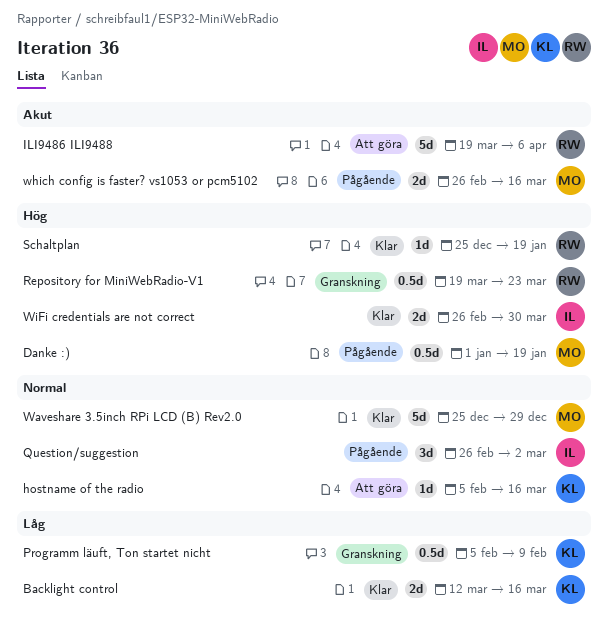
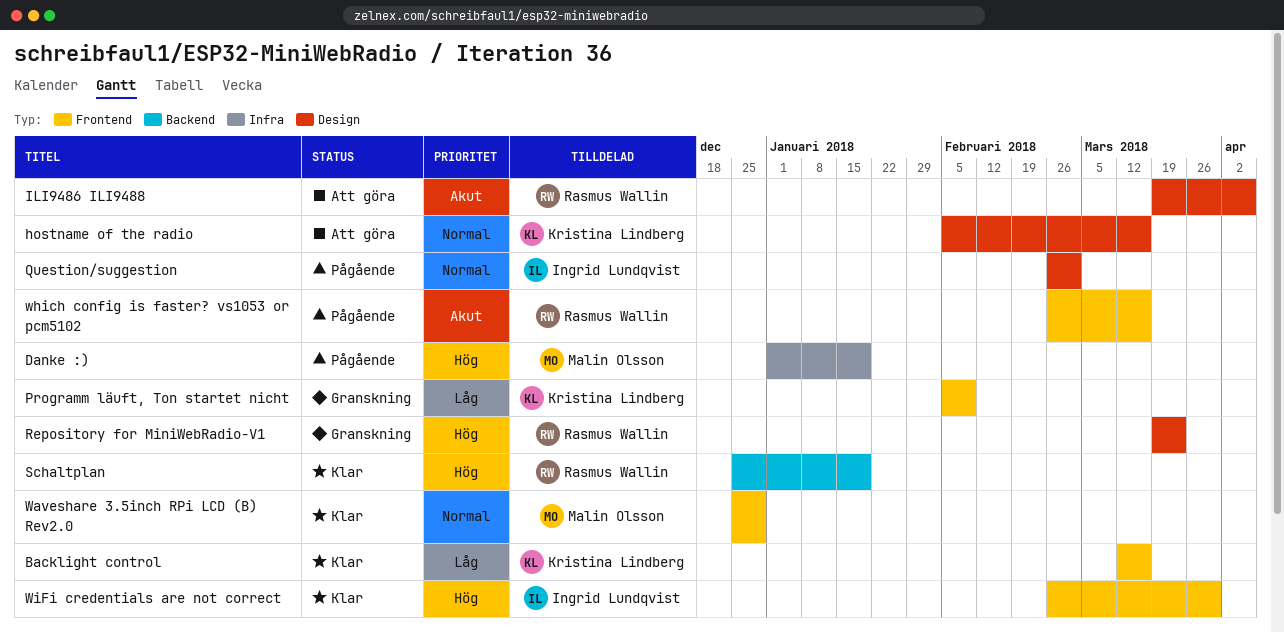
which config is faster? vs1053 or pcm5102, owner: Malin Olsson -> Rasmus Wallin

